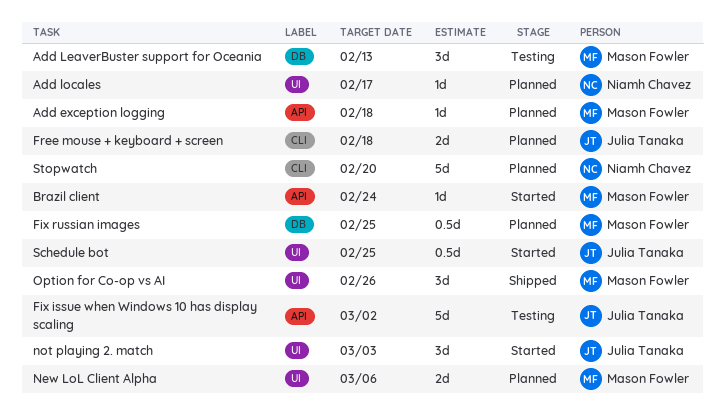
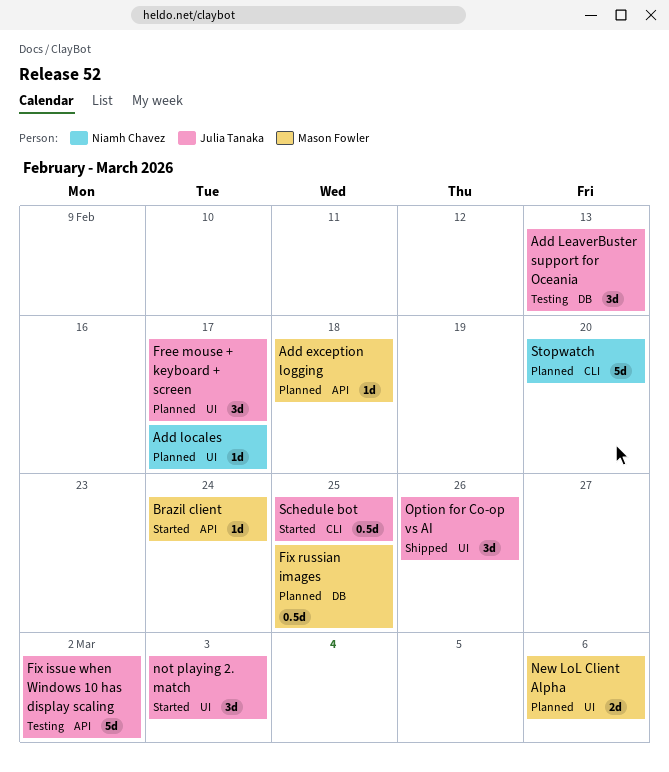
Add LeaverBuster support for Oceania, owner: Mason Fowler -> Julia Tanaka
Free mouse + keyboard + screen, label: CLI -> UI
Free mouse + keyboard + screen, estimate: 2d -> 3d
Free mouse + keyboard + screen, due: Feb 18 -> Feb 17
Option for Co-op vs AI, owner: Mason Fowler -> Julia Tanaka
Schedule bot, label: UI -> CLI

